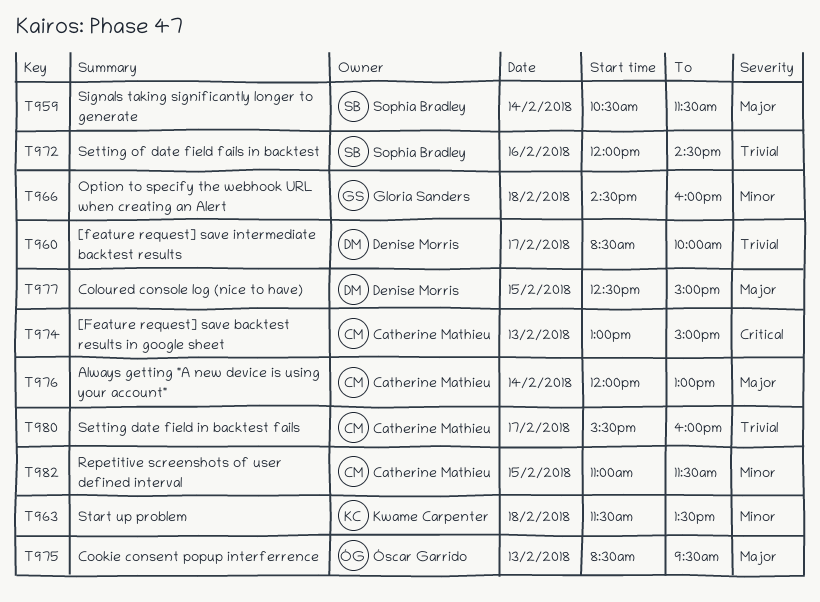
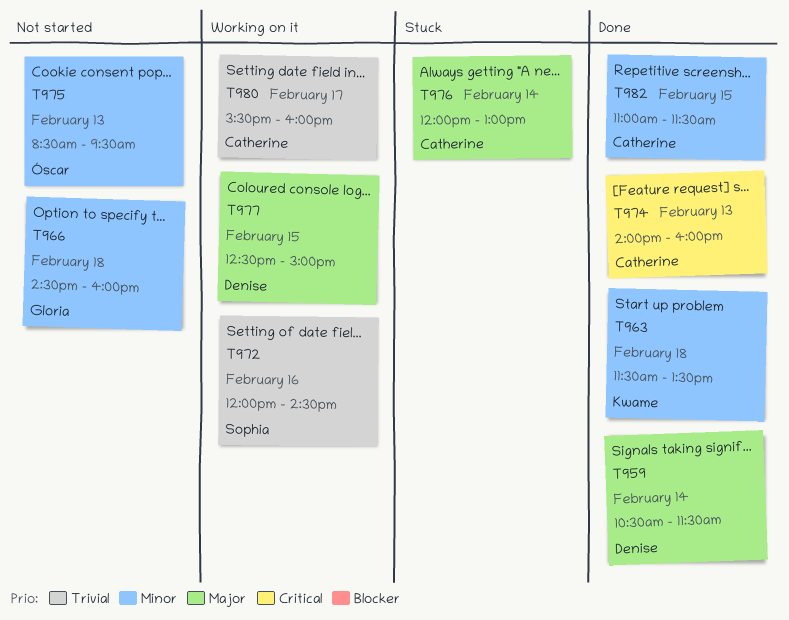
T959, owner: Sophia Bradley -> Denise Morris
T960: present -> none
T974, begins: 13:00 -> 14:00
T974, ends: 15:00 -> 16:00
T975, priority: Major -> Minor

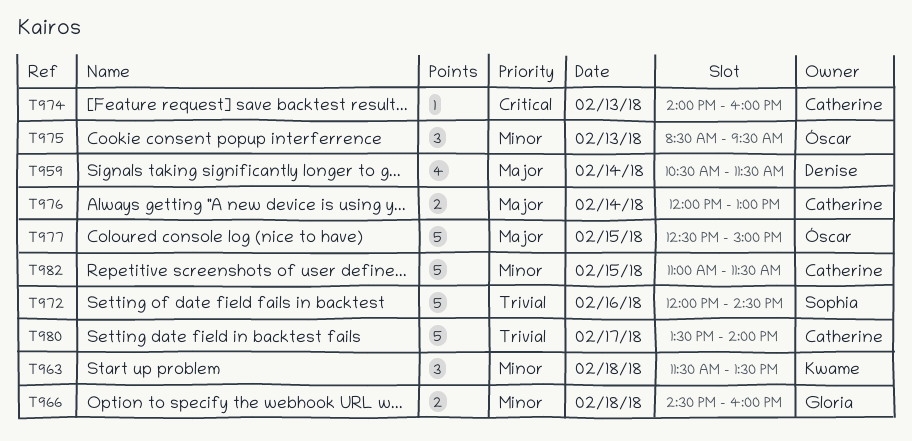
T977, owner: Denise -> Óscar
T980, begins: 15:30 -> 13:30
T980, ends: 16:00 -> 14:00

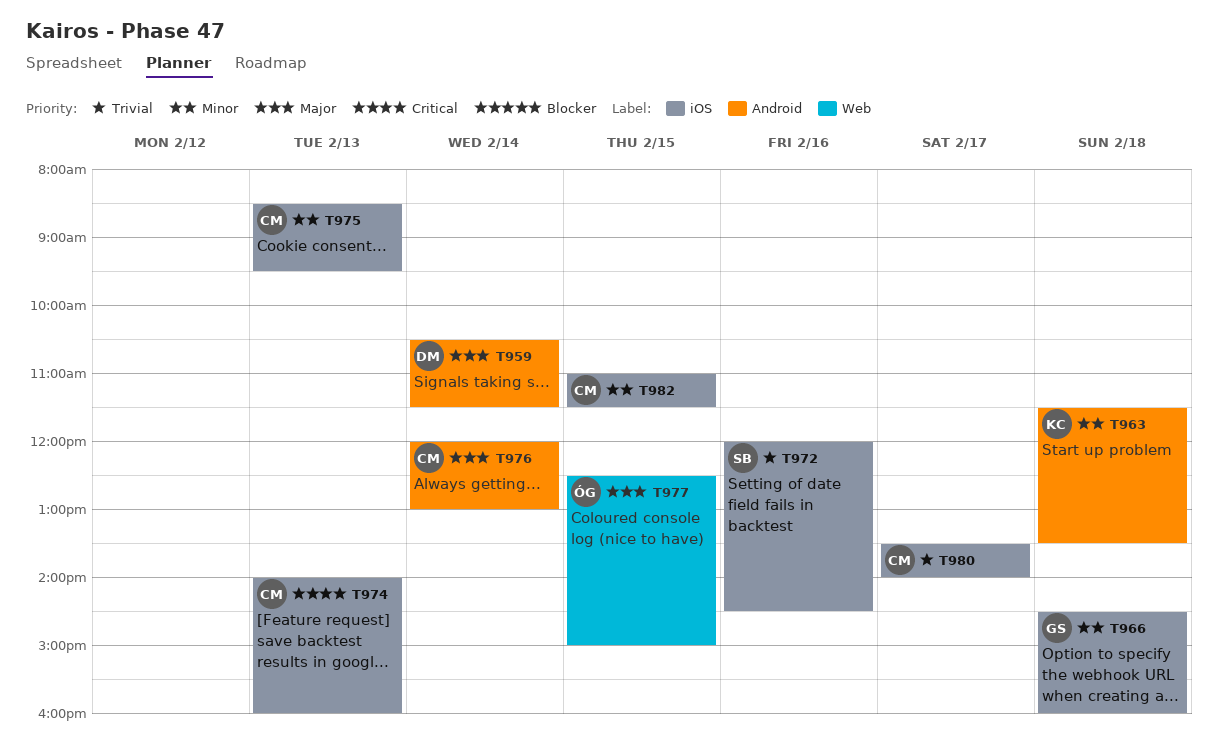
T975, owner: Óscar -> Catherine

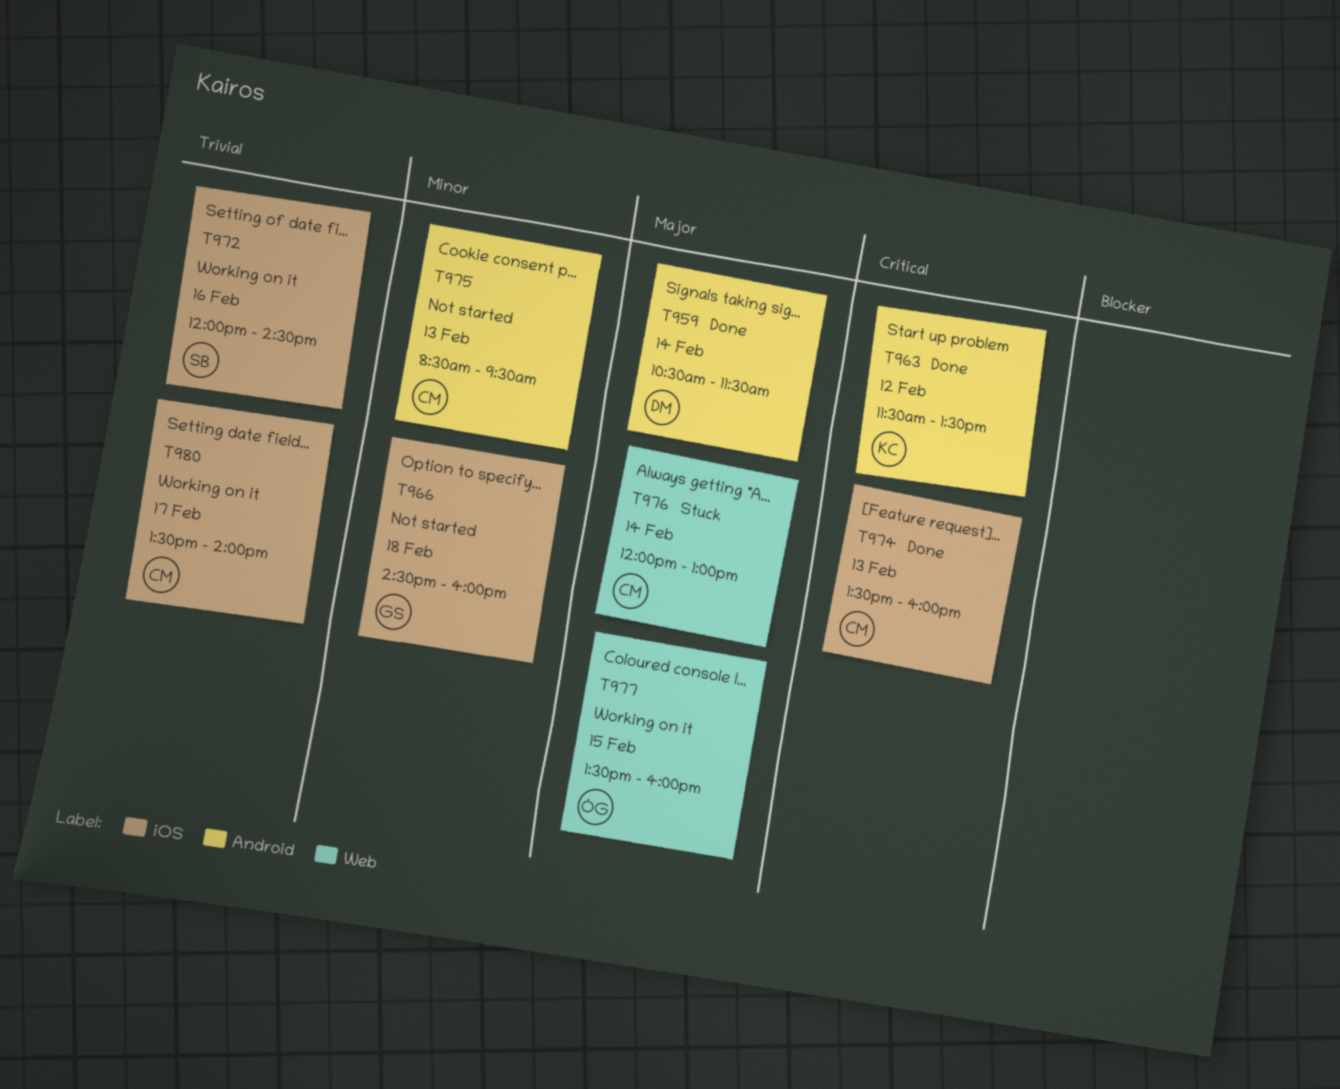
T963, priority: Minor -> Critical
T963, day: Feb 18 -> Feb 12
T974, begins: 14:00 -> 13:30
T975, label: iOS -> Android
T976, label: Android -> Web
T977, begins: 12:30 -> 13:30
T977, ends: 15:00 -> 16:00
T982: present -> none

